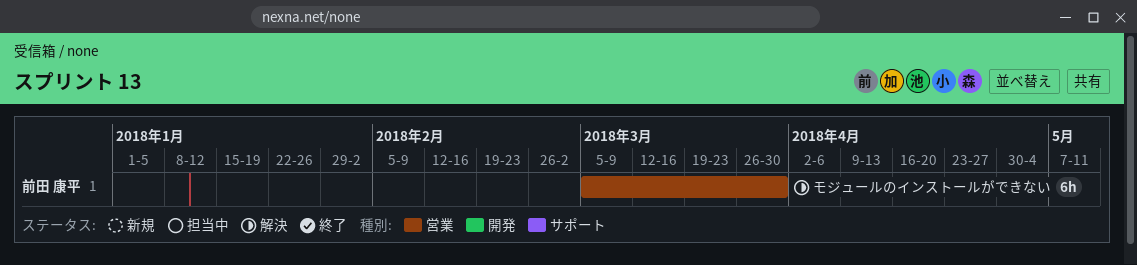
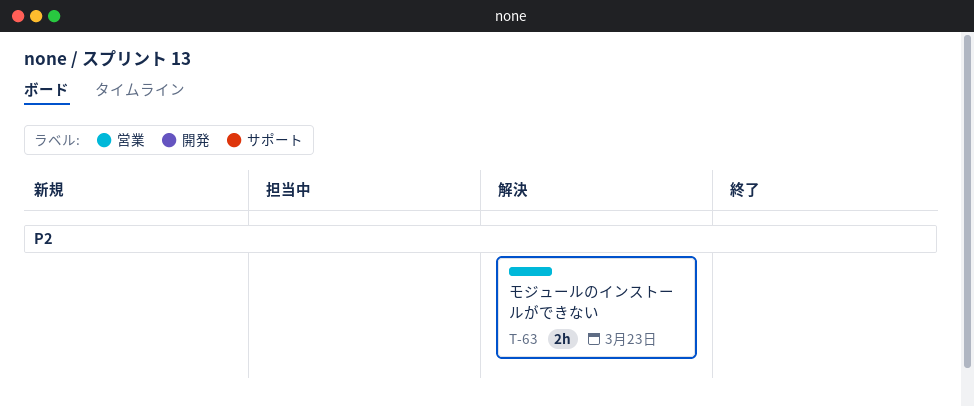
モジュールのインストールができない, estimate: 6h -> 2h
モジュールのインストールができない, due: Mar 30 -> Mar 23

